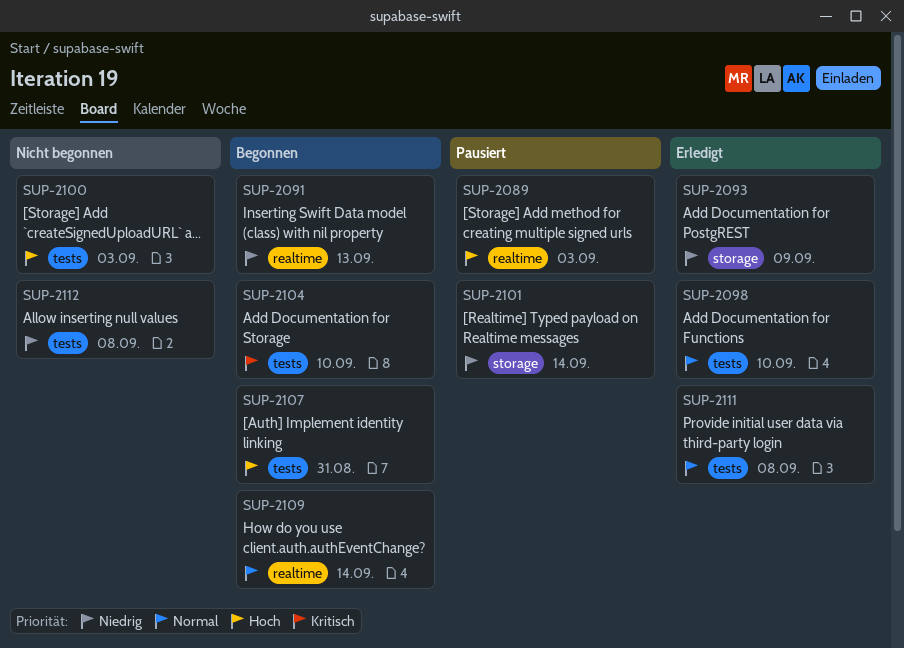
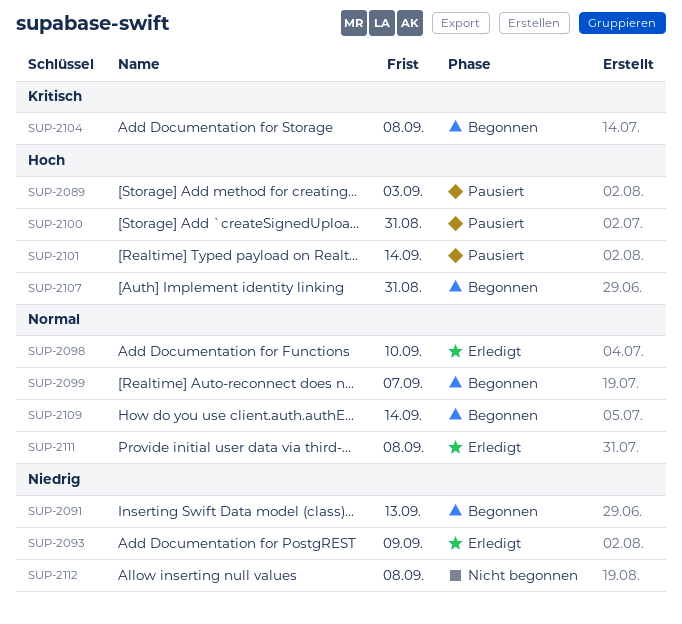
SUP-2099: none -> present
SUP-2100, status: Nicht begonnen -> Pausiert
SUP-2100, due: Sep 3 -> Aug 31
SUP-2101, priority: Niedrig -> Hoch
SUP-2104, due: Sep 10 -> Sep 8

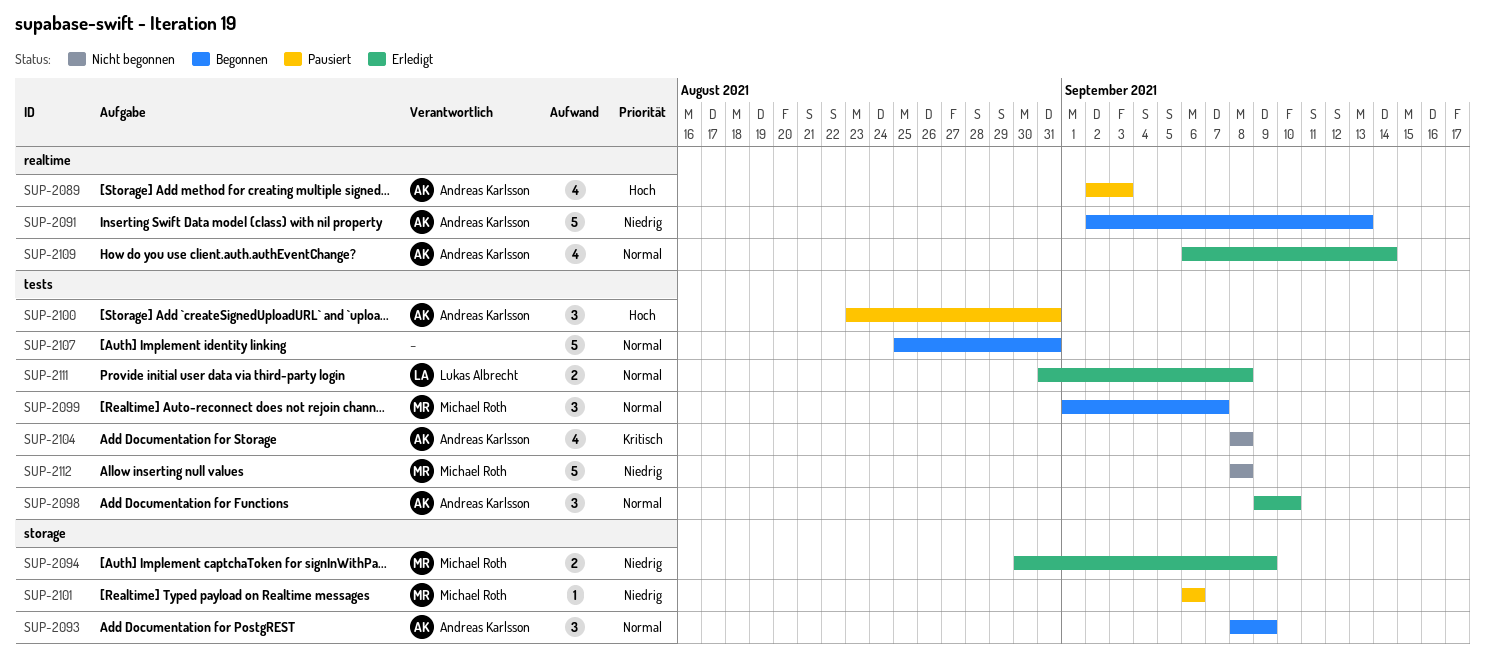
SUP-2093, status: Erledigt -> Begonnen
SUP-2093, priority: Niedrig -> Normal
SUP-2094: none -> present
SUP-2101, priority: Hoch -> Niedrig
SUP-2101, due: Sep 14 -> Sep 6
SUP-2104, status: Begonnen -> Nicht begonnen
SUP-2107, priority: Hoch -> Normal
SUP-2109, status: Begonnen -> Erledigt

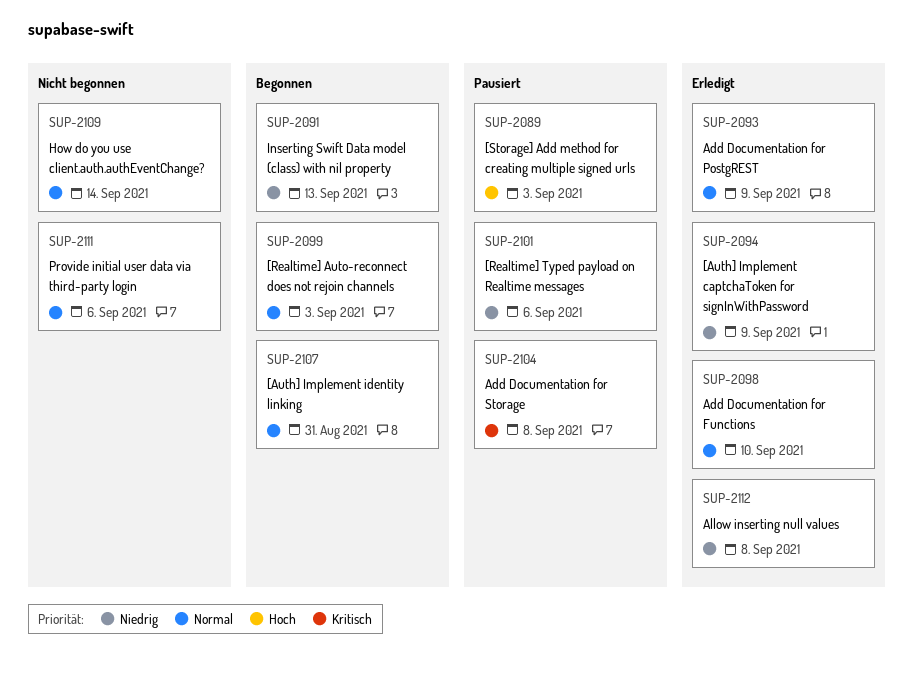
SUP-2093, status: Begonnen -> Erledigt
SUP-2099, due: Sep 7 -> Sep 3
SUP-2100: present -> none
SUP-2104, status: Nicht begonnen -> Pausiert
SUP-2109, status: Erledigt -> Nicht begonnen
SUP-2111, status: Erledigt -> Nicht begonnen
SUP-2111, due: Sep 8 -> Sep 6
SUP-2112, status: Nicht begonnen -> Erledigt

